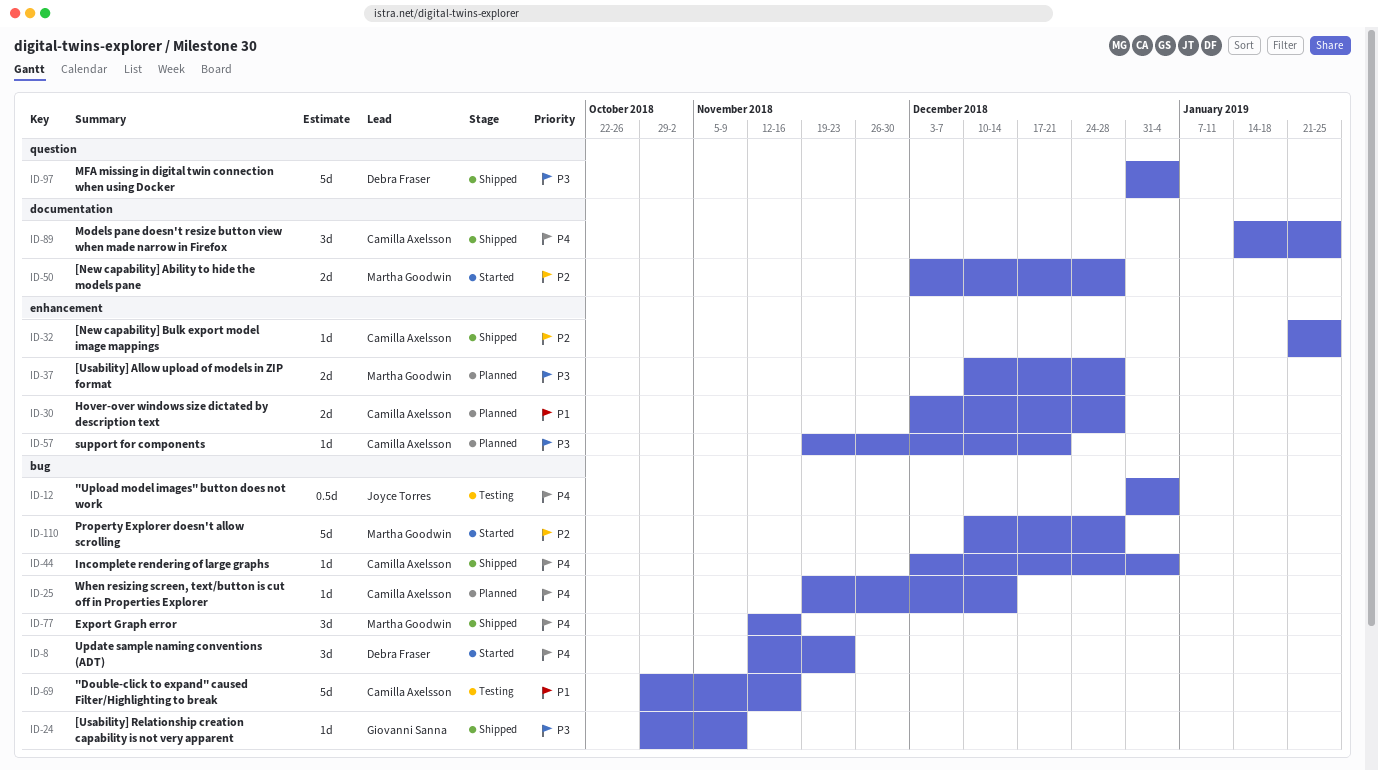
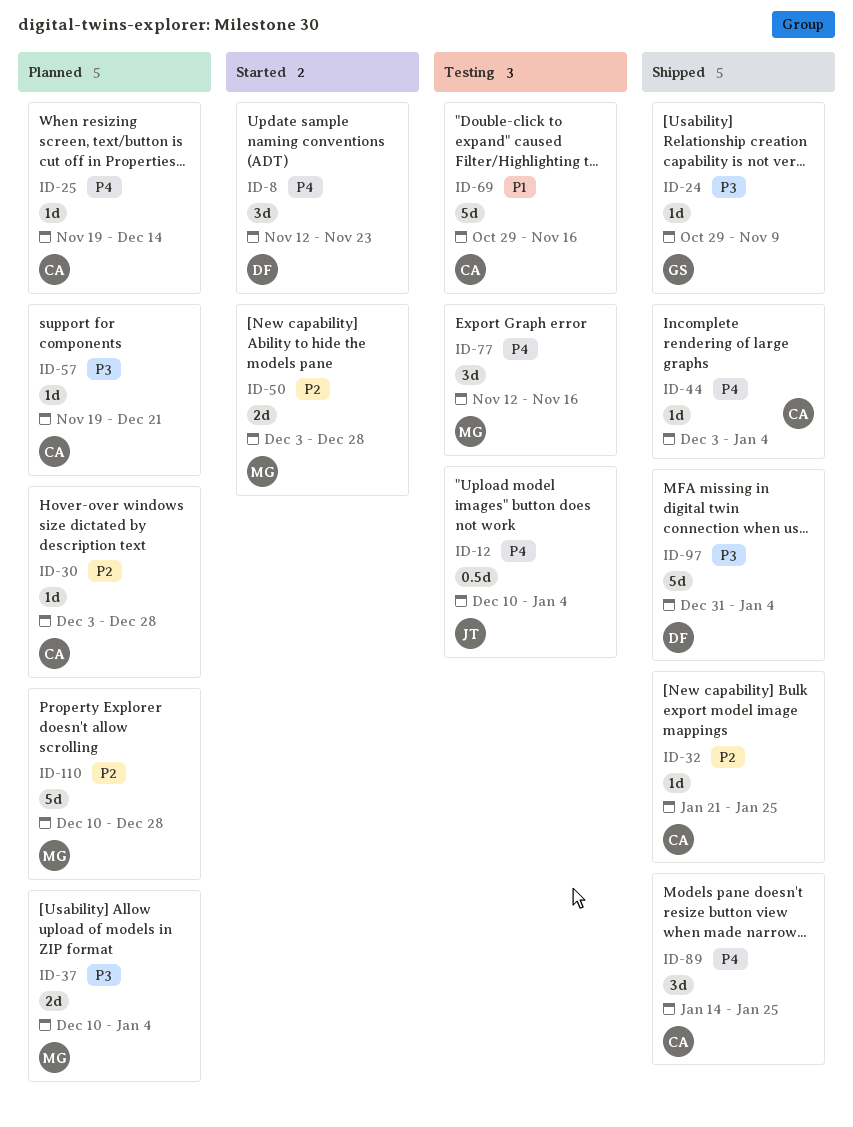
ID-12, start: Dec 31 -> Dec 10
ID-30, priority: P1 -> P2
ID-30, estimate: 2d -> 1d
ID-37, due: Dec 28 -> Jan 4
ID-77, status: Shipped -> Testing
ID-110, status: Started -> Planned

